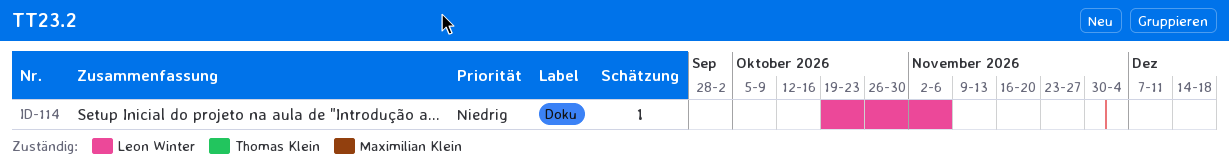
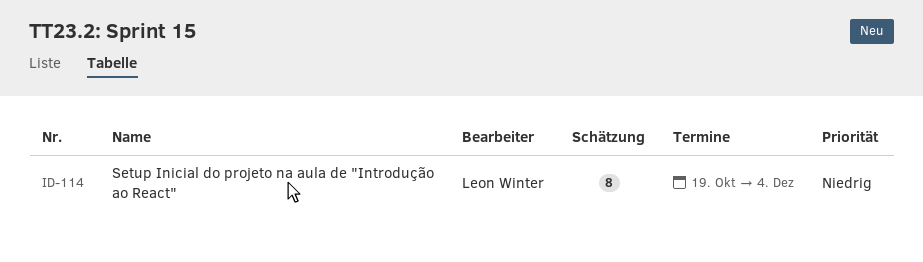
ID-114, estimate: 1 -> 8
ID-114, due: Nov 6 -> Dec 4

